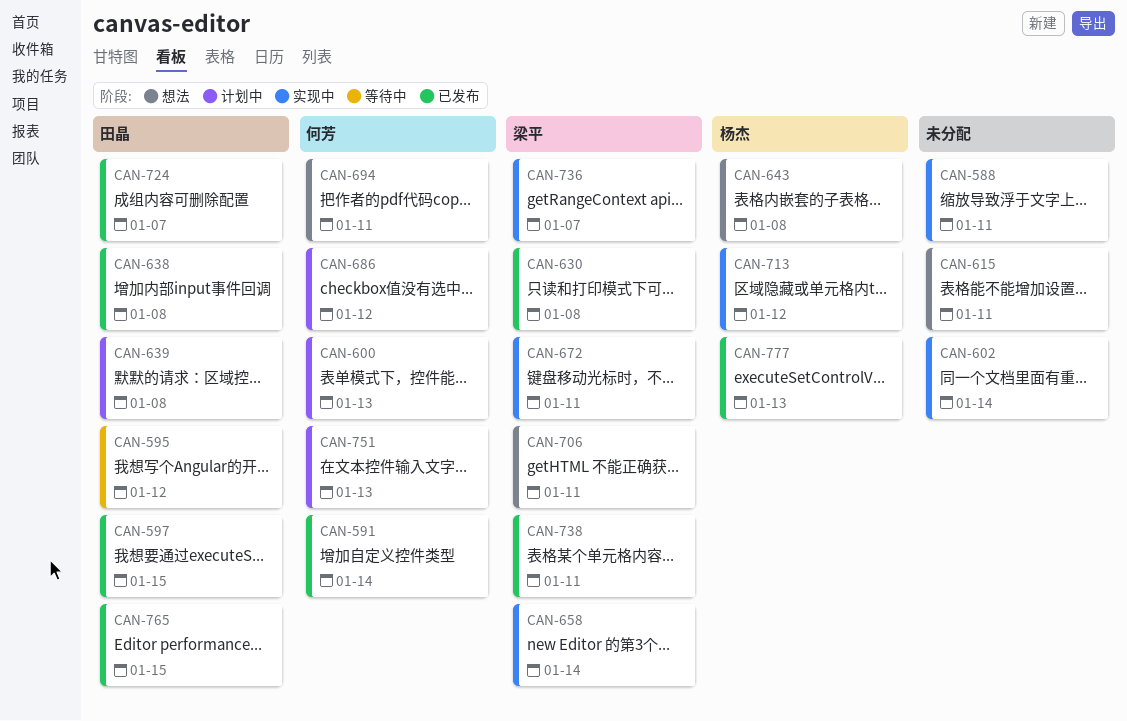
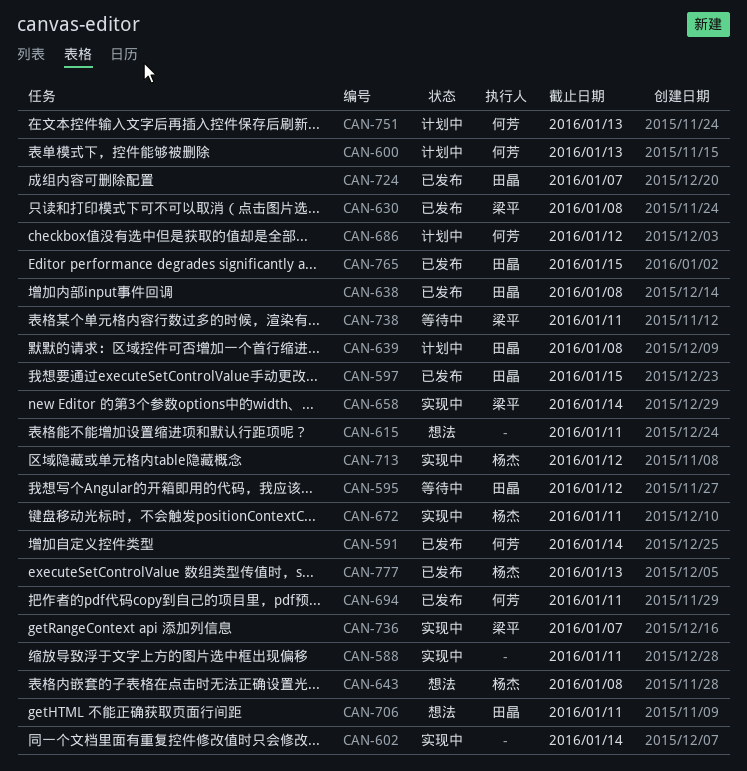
CAN-672, owner: 梁平 -> 杨杰
CAN-694, status: 想法 -> 已发布
CAN-706, owner: 梁平 -> 田晶
CAN-738, status: 已发布 -> 等待中

